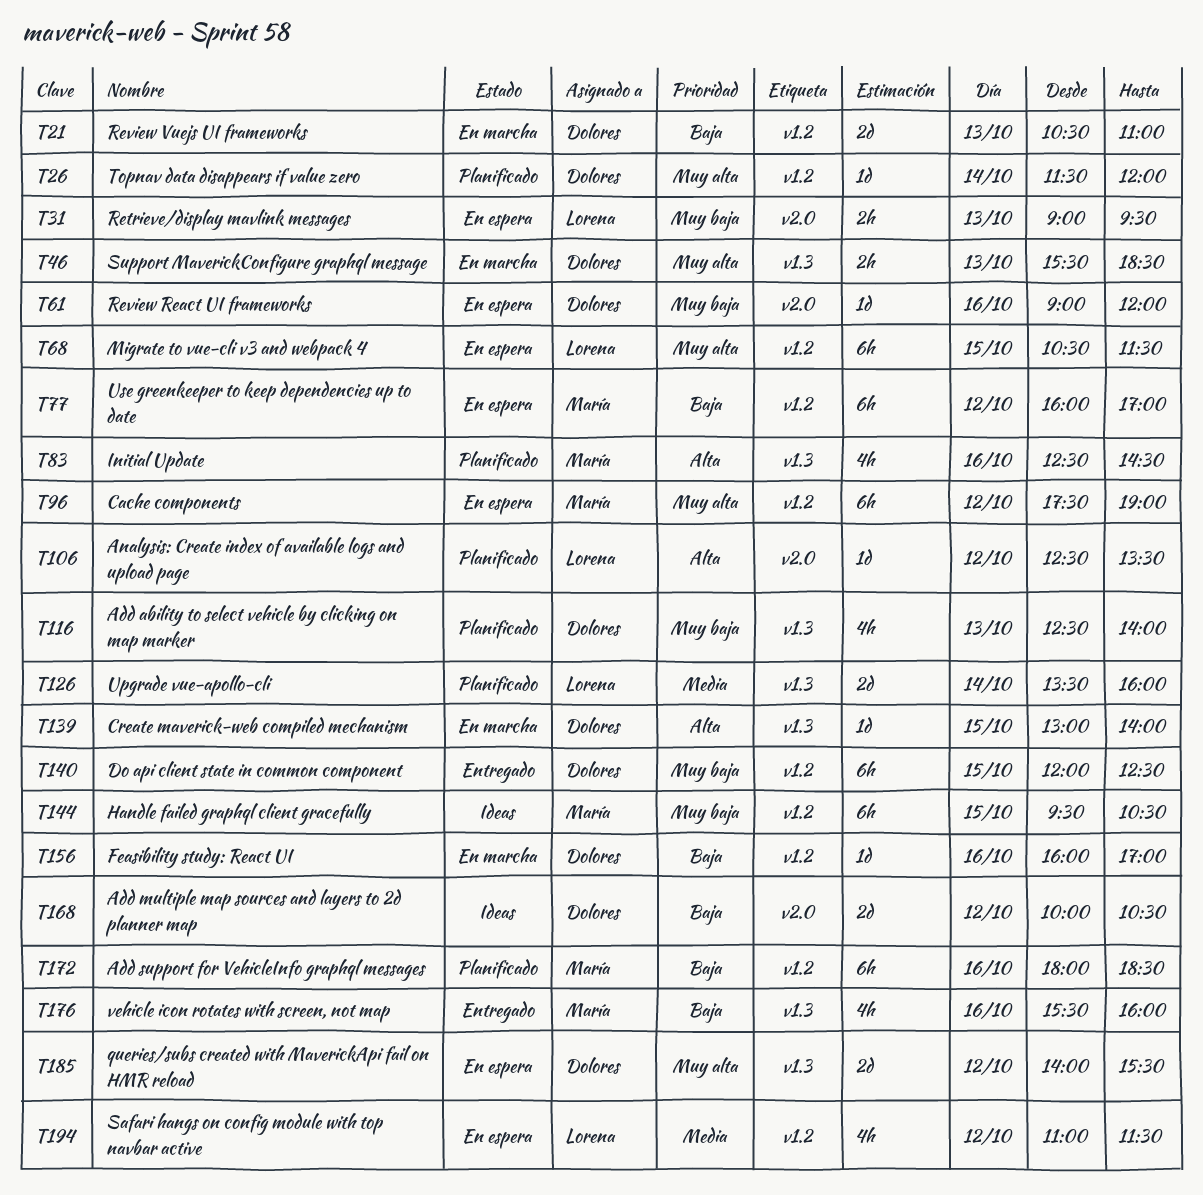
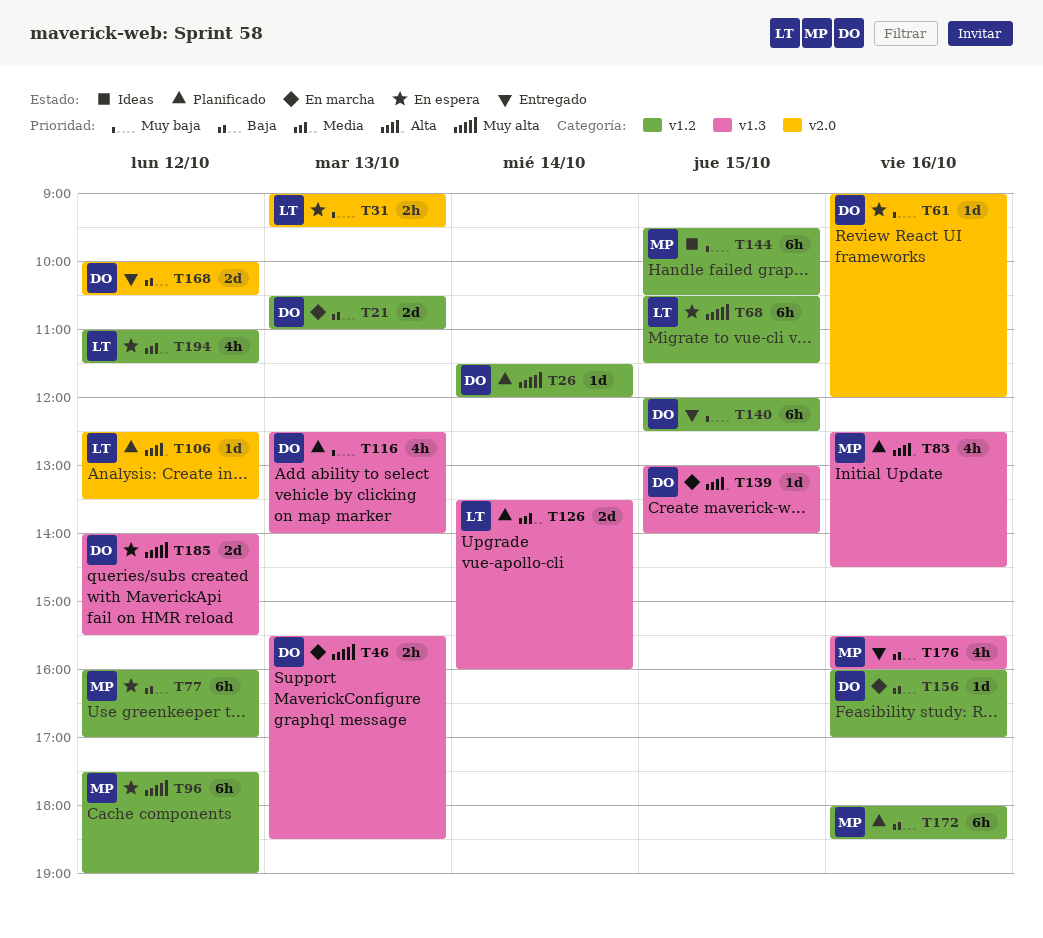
T168, status: Ideas -> Entregado

